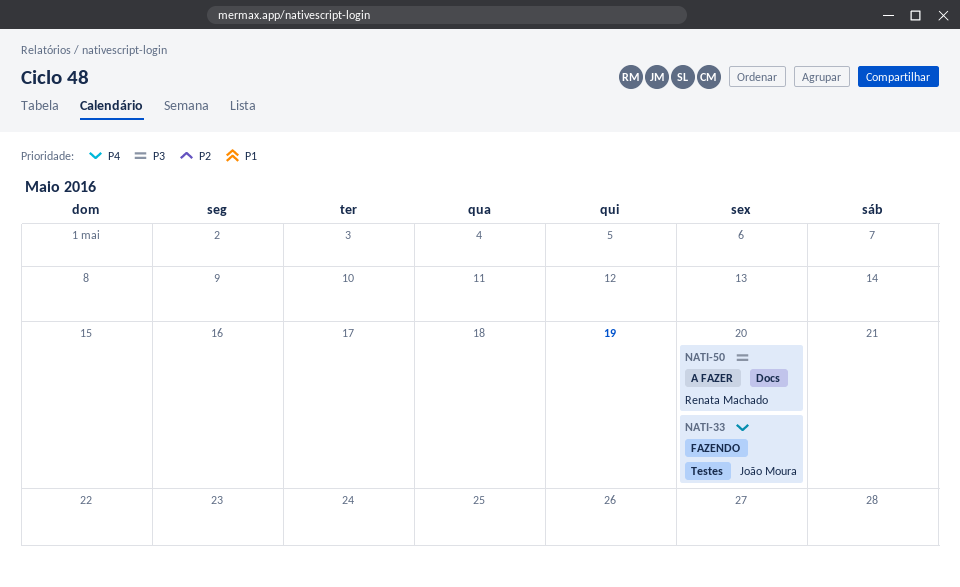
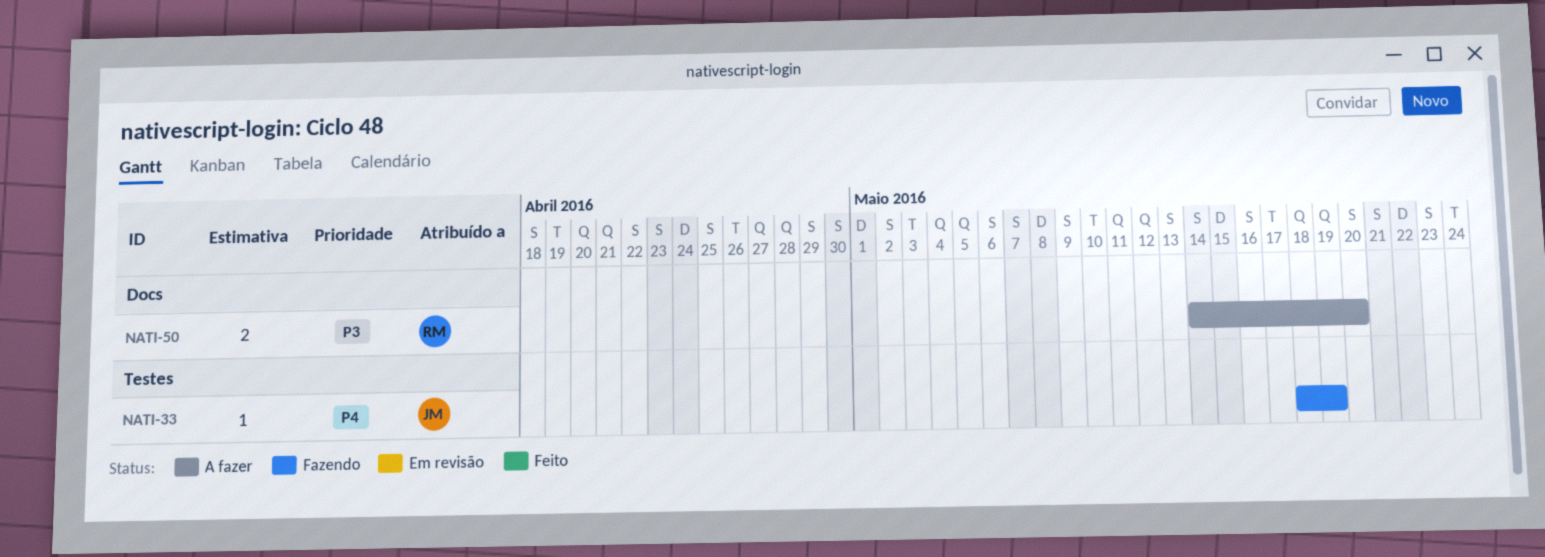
NATI-33, due: May 20 -> May 19

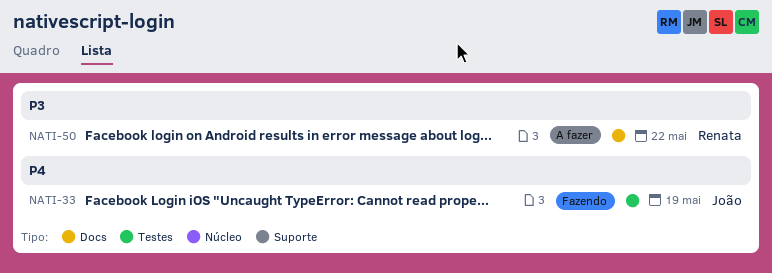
NATI-50, due: May 20 -> May 22

